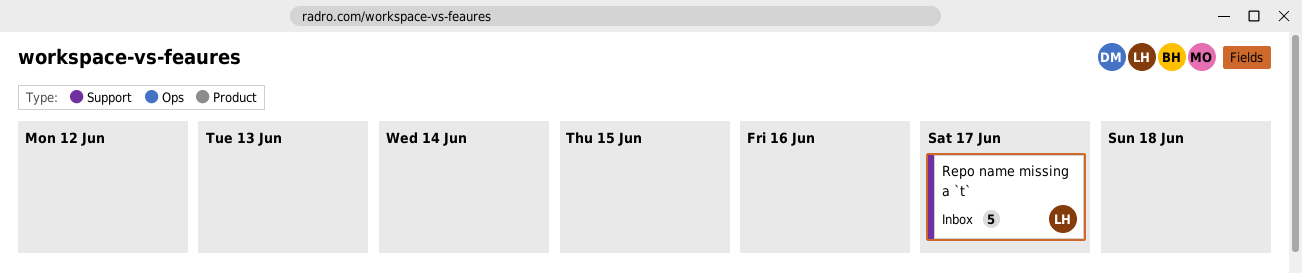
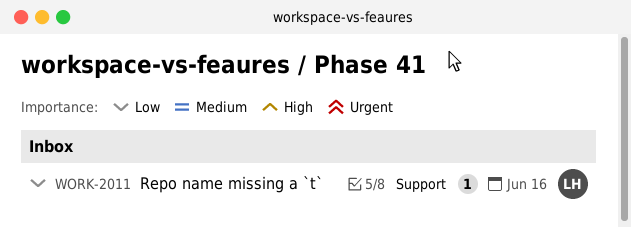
Repo name missing a `t`, estimate: 5 -> 1
Repo name missing a `t`, due: Jun 17 -> Jun 16

